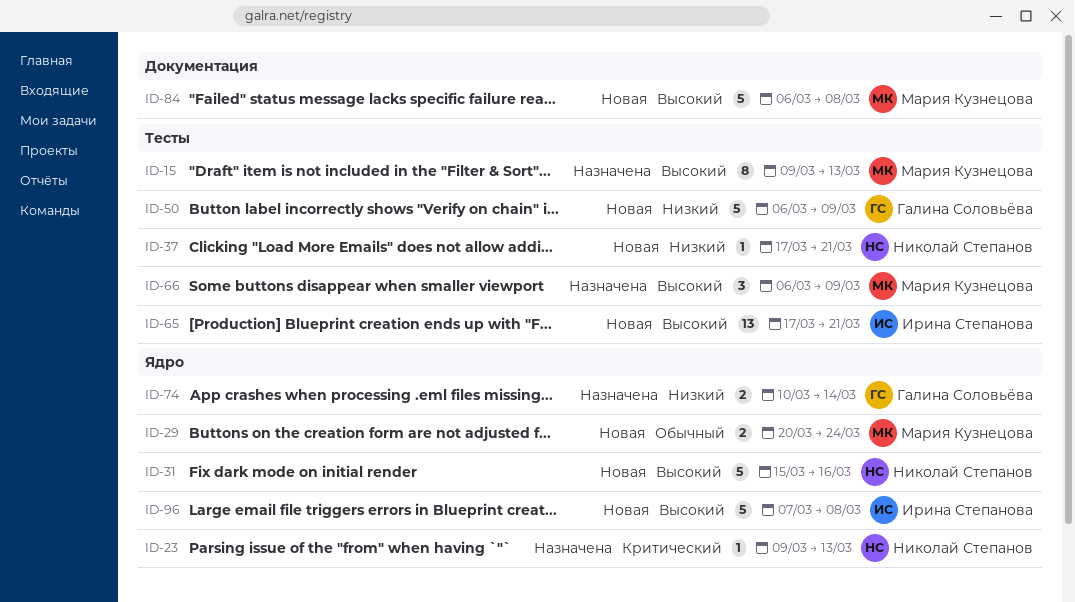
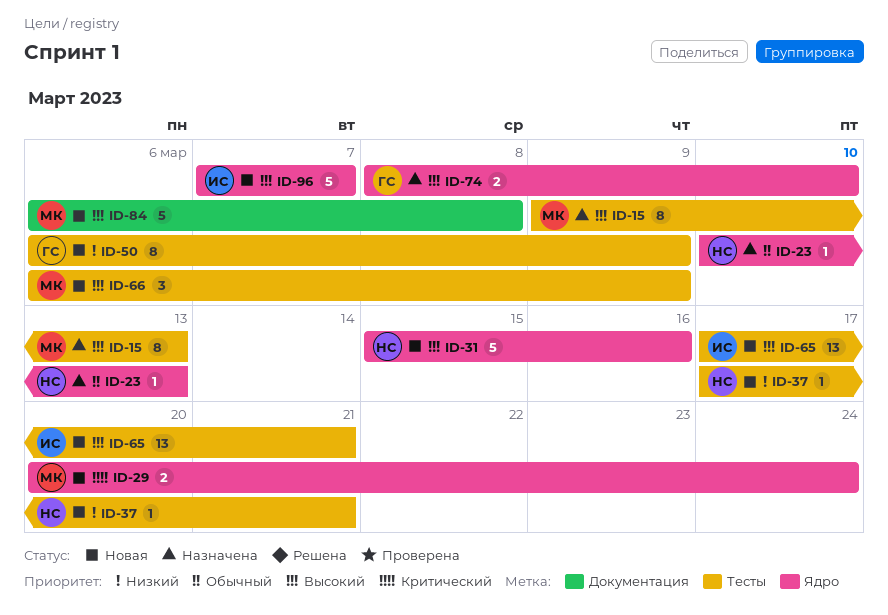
ID-23, priority: Критический -> Обычный
ID-23, start: Mar 9 -> Mar 10
ID-29, priority: Обычный -> Критический
ID-50, estimate: 5 -> 8
ID-66, status: Назначена -> Новая
ID-74, priority: Низкий -> Высокий
ID-74, start: Mar 10 -> Mar 8
ID-74, due: Mar 14 -> Mar 10
ID-96, due: Mar 8 -> Mar 7

